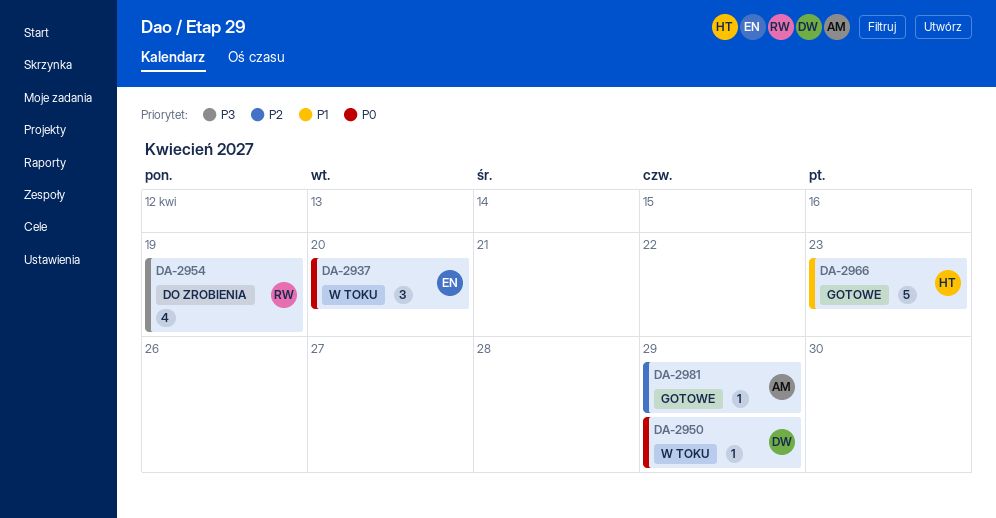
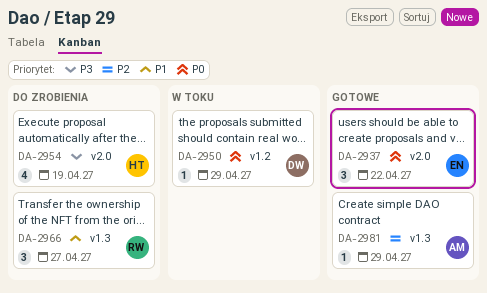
DA-2937, status: W toku -> Gotowe
DA-2937, due: Apr 20 -> Apr 22
DA-2954, owner: RW -> HT
DA-2966, status: Gotowe -> Do zrobienia
DA-2966, owner: HT -> RW
DA-2966, estimate: 5 -> 3
DA-2966, due: Apr 23 -> Apr 27

